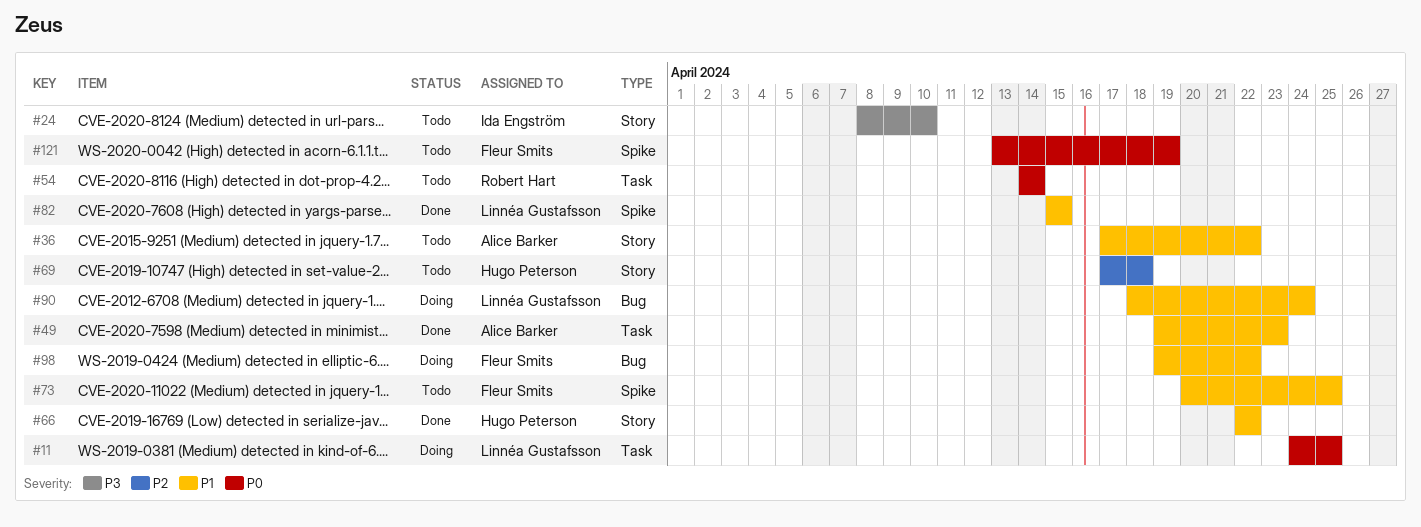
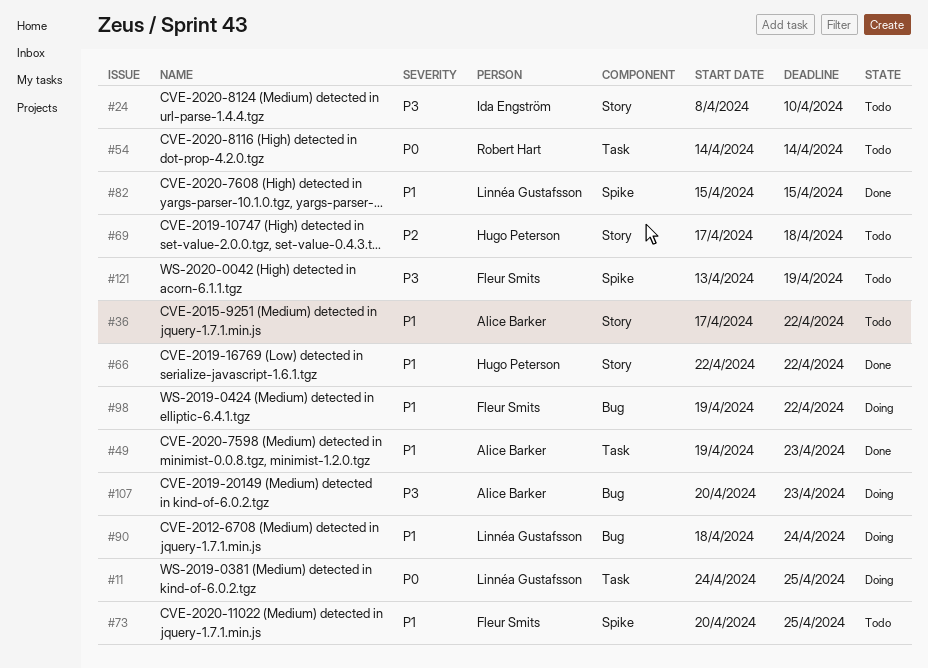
#107: none -> present
#121, priority: P0 -> P3

